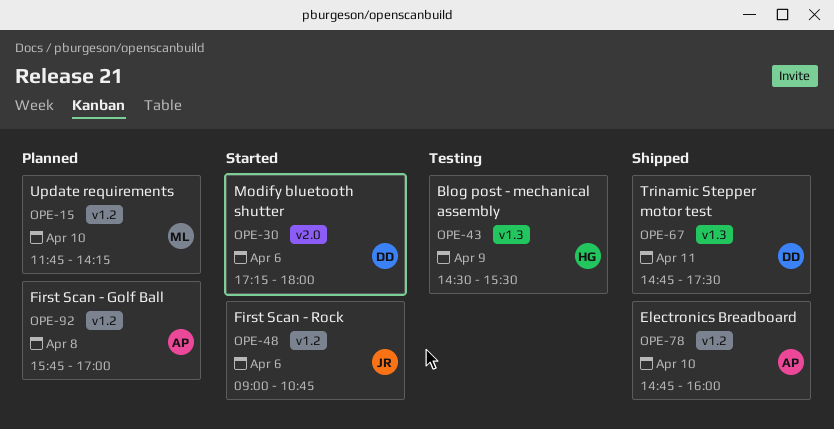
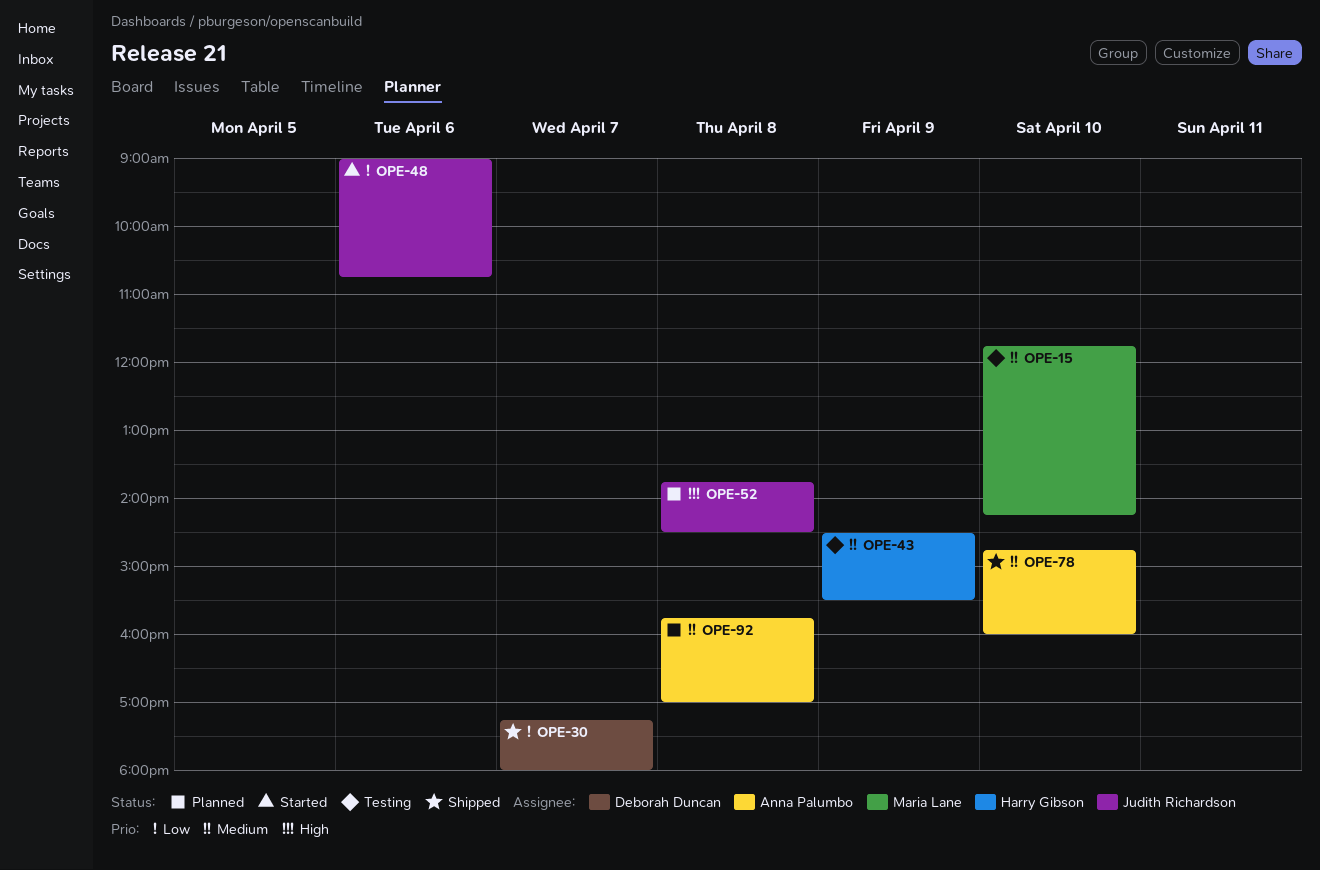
OPE-15, status: Planned -> Testing
OPE-30, status: Started -> Shipped
OPE-30, day: Apr 6 -> Apr 7
OPE-52: none -> present
OPE-67: present -> none

